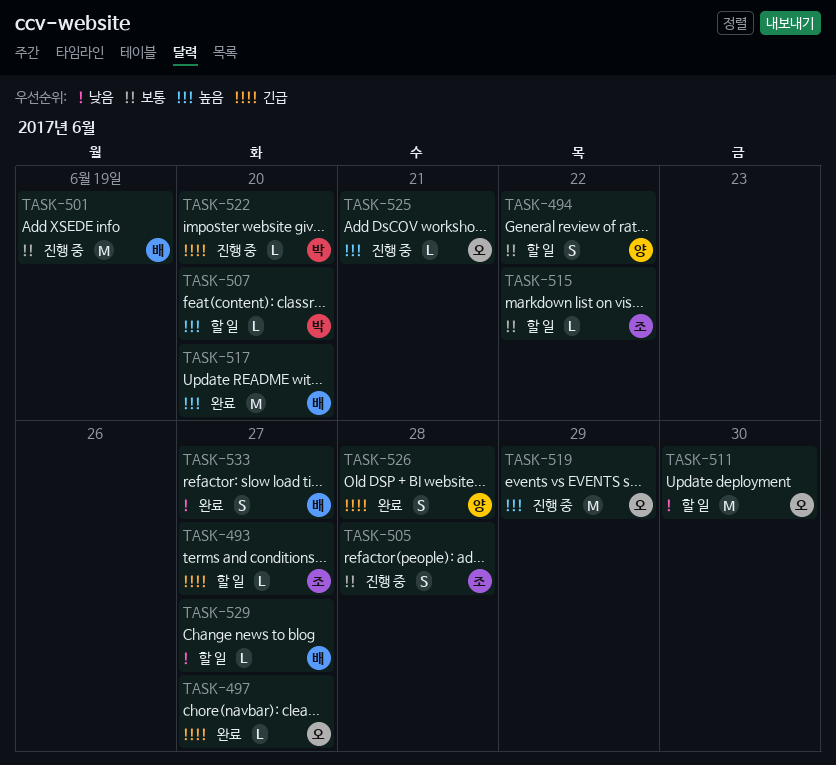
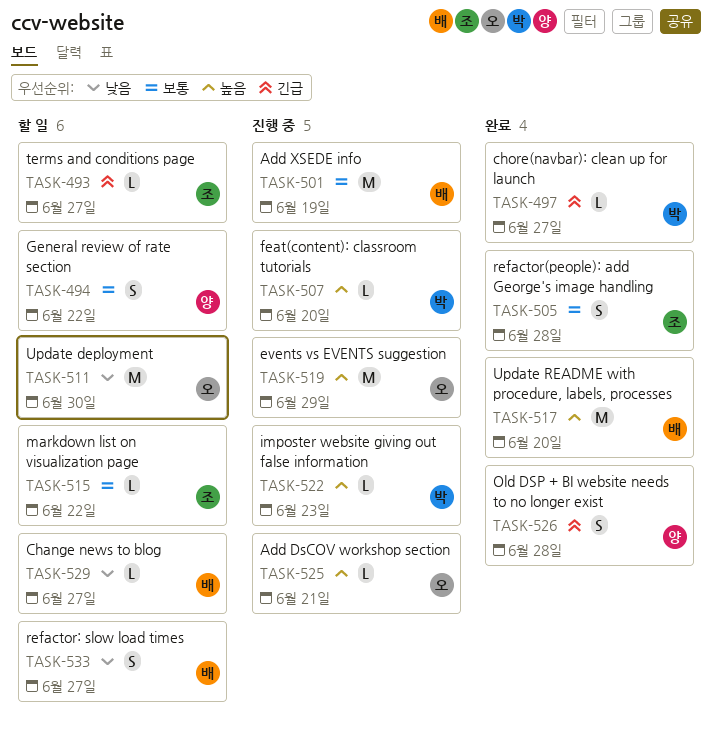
TASK-497, owner: 오 -> 박
TASK-505, status: 진행 중 -> 완료
TASK-507, status: 할 일 -> 진행 중
TASK-522, priority: 긴급 -> 높음
TASK-522, due: Jun 20 -> Jun 23
TASK-533, status: 완료 -> 할 일

